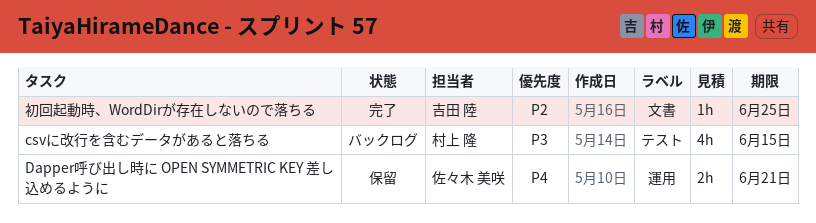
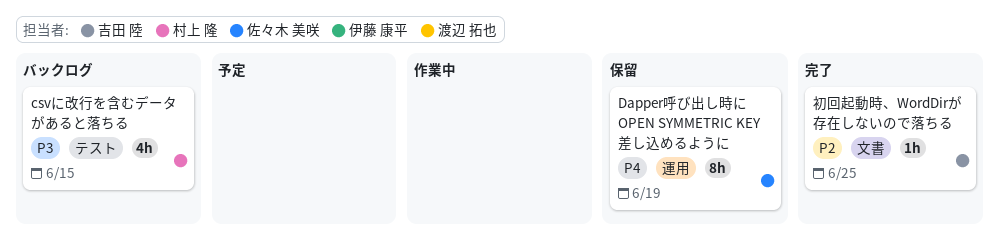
Dapper呼び出し時に OPEN SYMMETRIC KEY 差し込めるように, estimate: 2h -> 8h
Dapper呼び出し時に OPEN SYMMETRIC KEY 差し込めるように, due: Jun 21 -> Jun 19

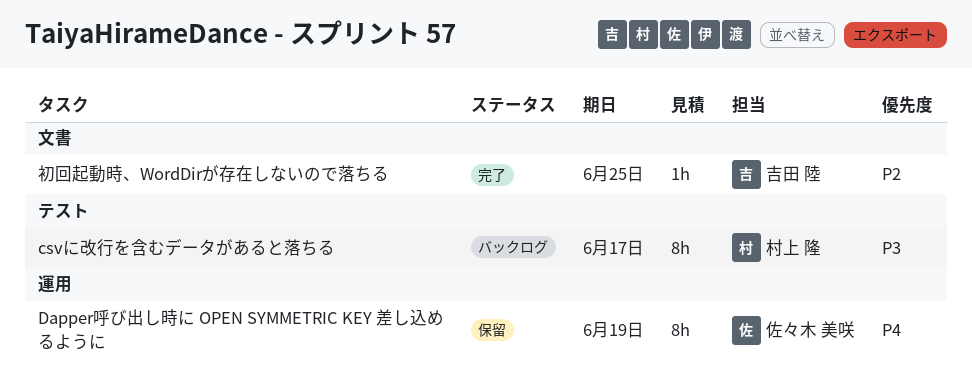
csvに改行を含むデータがあると落ちる, estimate: 4h -> 8h
csvに改行を含むデータがあると落ちる, due: Jun 15 -> Jun 17

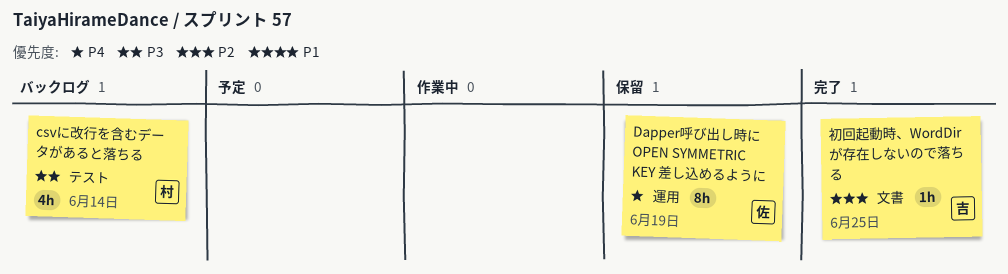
csvに改行を含むデータがあると落ちる, estimate: 8h -> 4h
csvに改行を含むデータがあると落ちる, due: Jun 17 -> Jun 14

